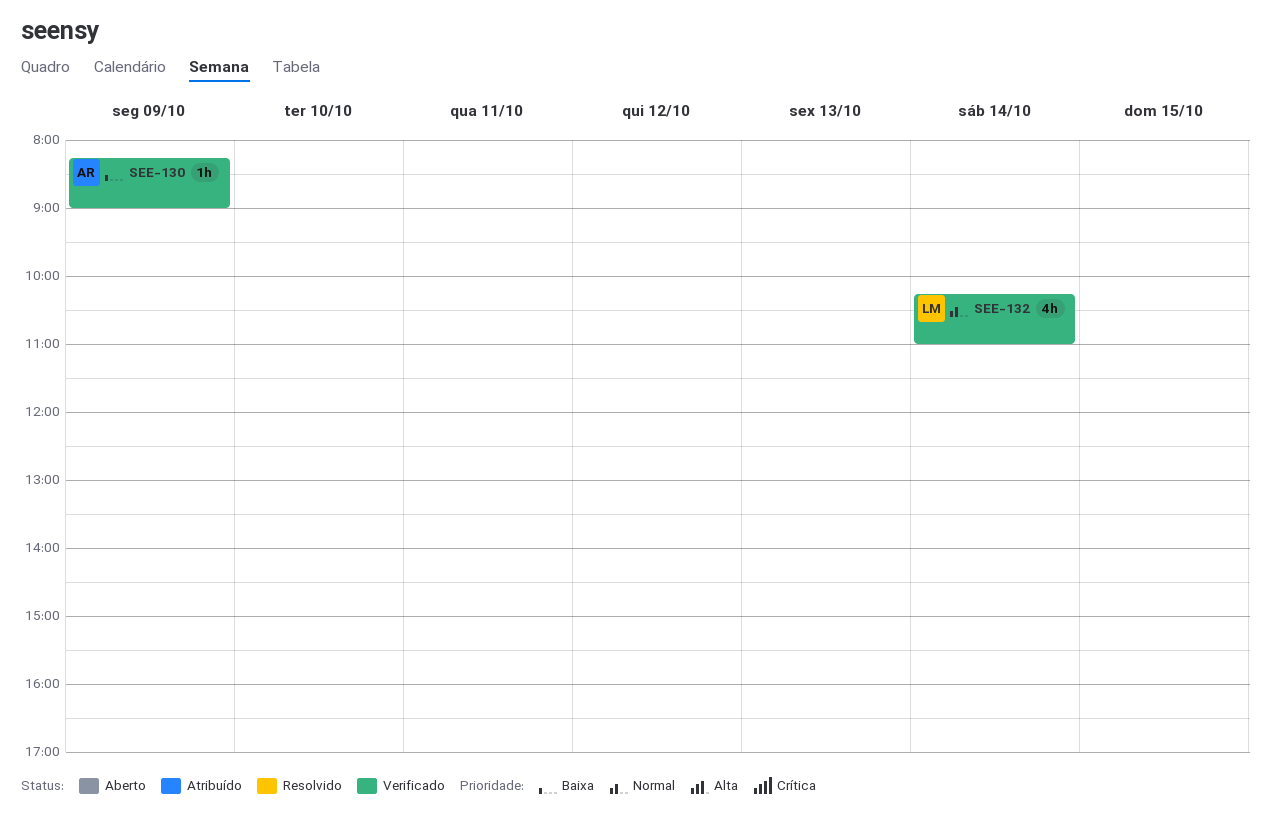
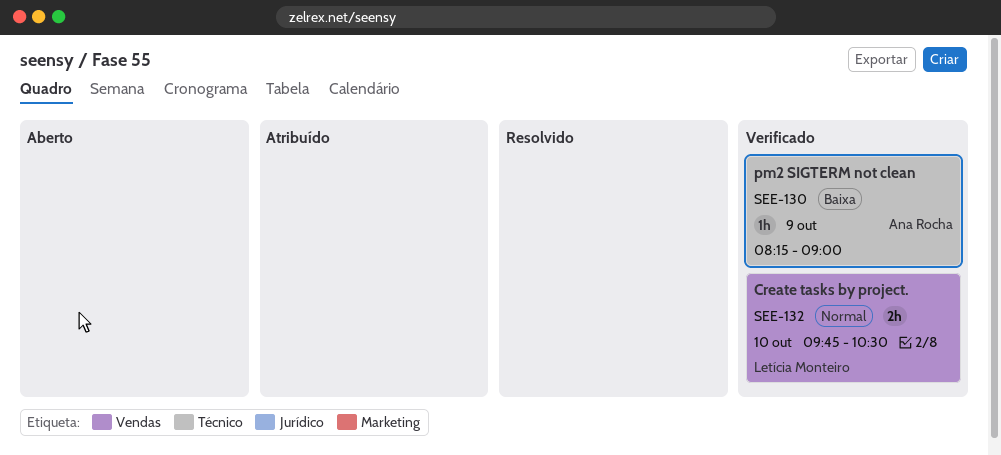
SEE-132, estimate: 4h -> 2h
SEE-132, day: Oct 14 -> Oct 10
SEE-132, begins: 10:15 -> 09:45
SEE-132, ends: 11:00 -> 10:30

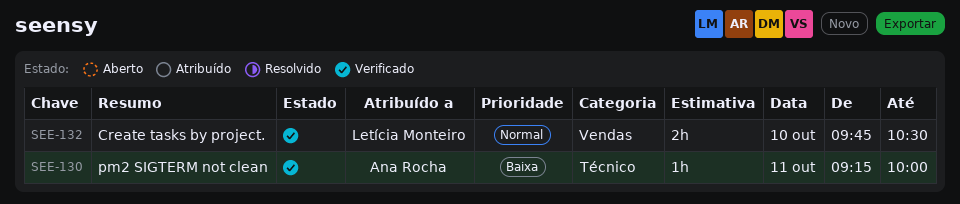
SEE-130, day: Oct 9 -> Oct 11
SEE-130, begins: 08:15 -> 09:15
SEE-130, ends: 09:00 -> 10:00

